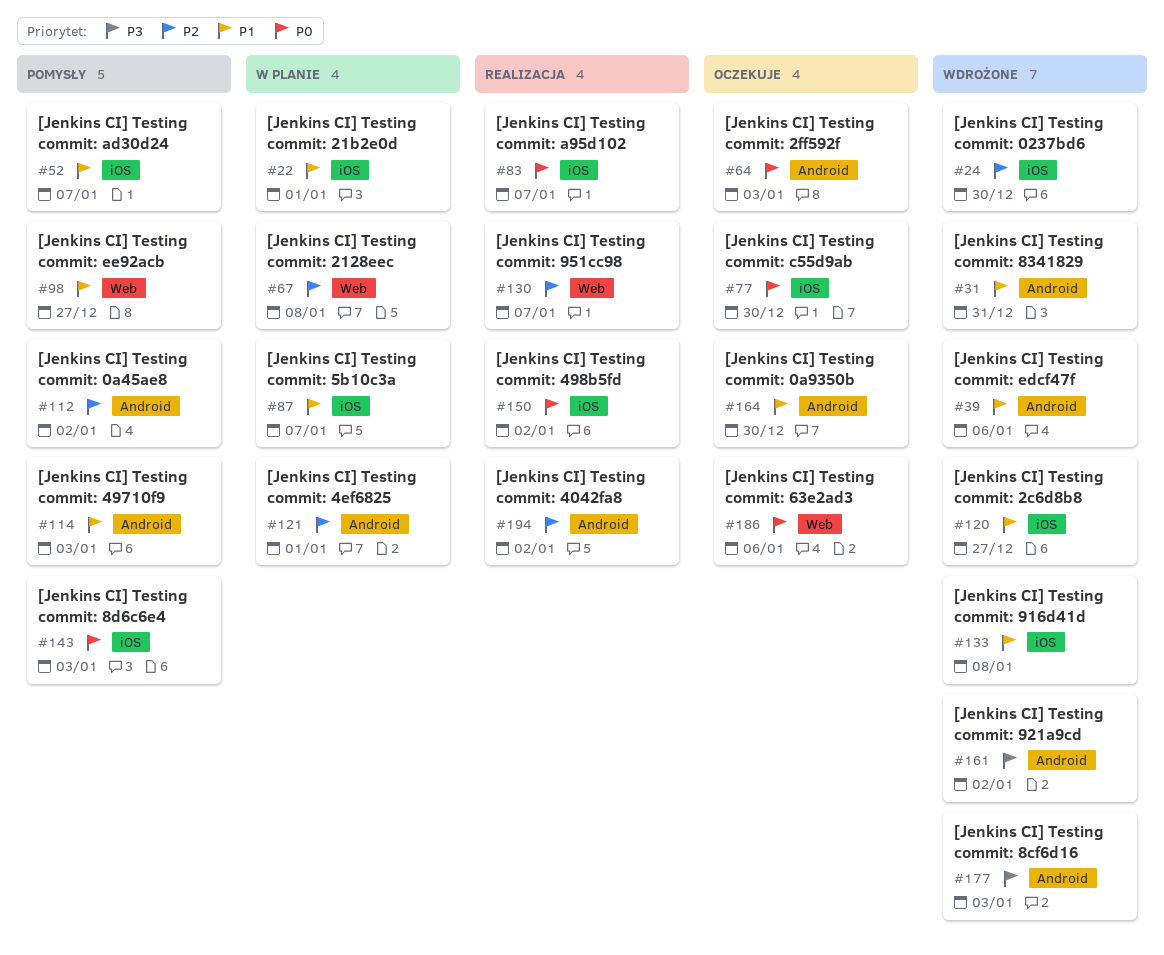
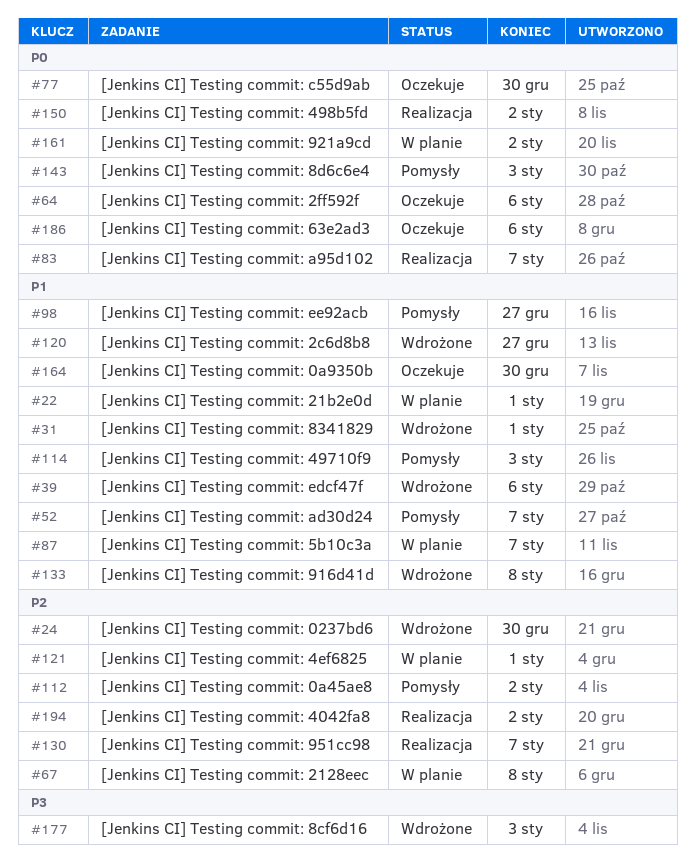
#31, due: Dec 31 -> Jan 1
#64, due: Jan 3 -> Jan 6
#161, status: Wdrożone -> W planie
#161, priority: P3 -> P0

